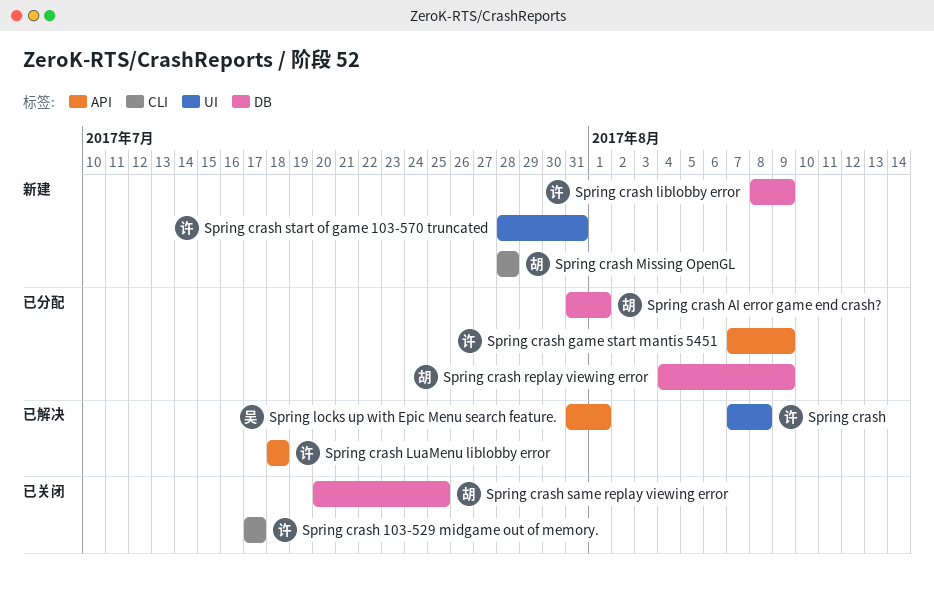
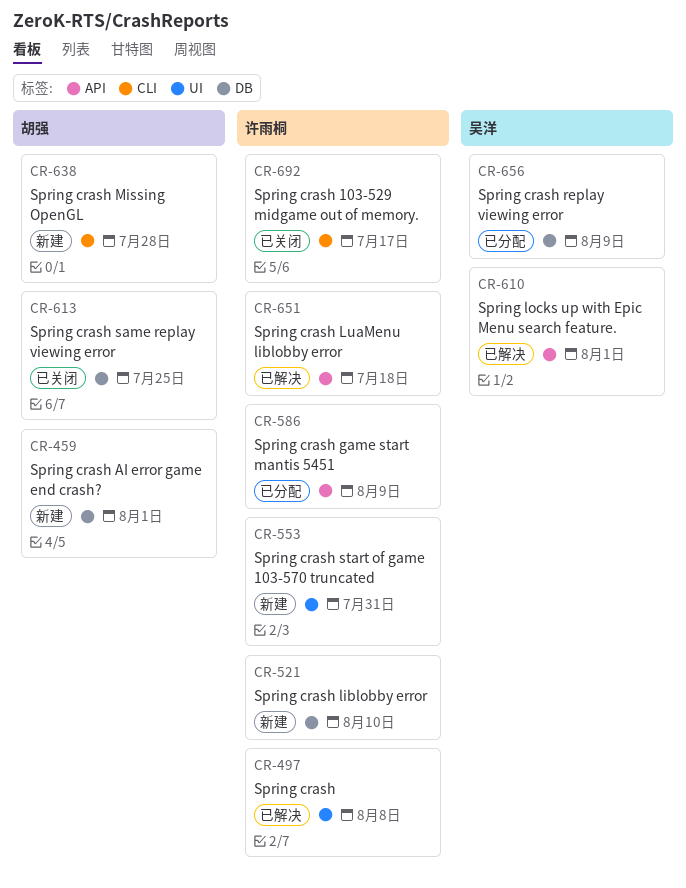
Spring crash AI error game end crash?, status: 已分配 -> 新建
Spring crash liblobby error, due: Aug 9 -> Aug 10
Spring crash replay viewing error, owner: 胡强 -> 吴洋

